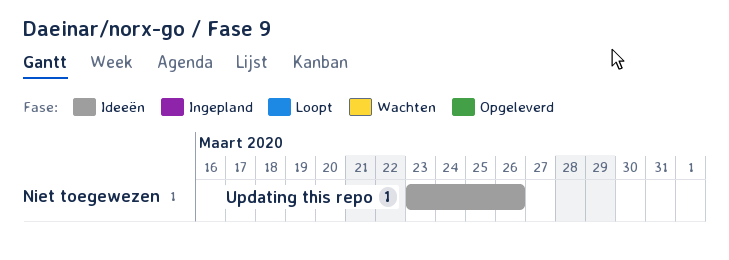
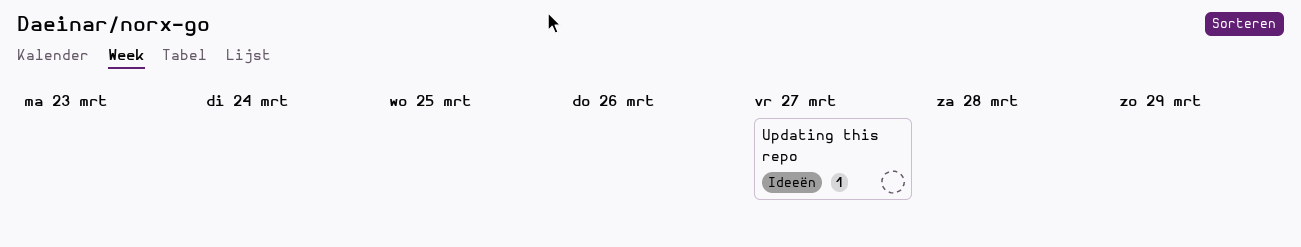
Updating this repo, due: Mar 26 -> Mar 27

